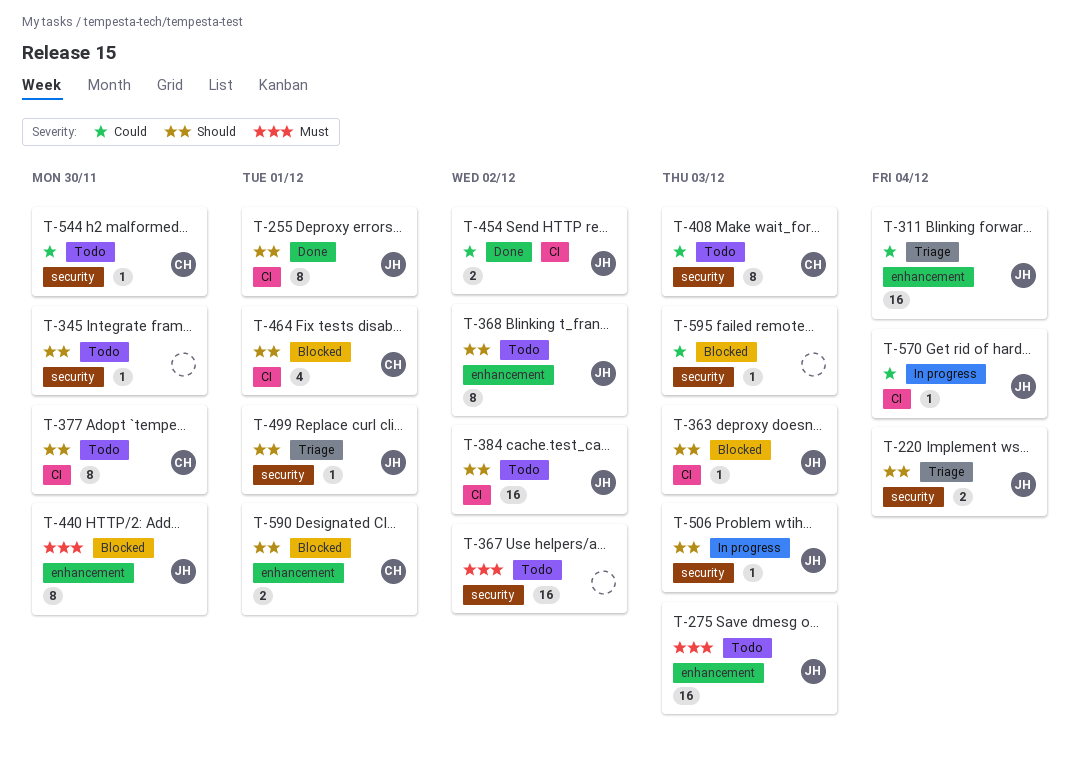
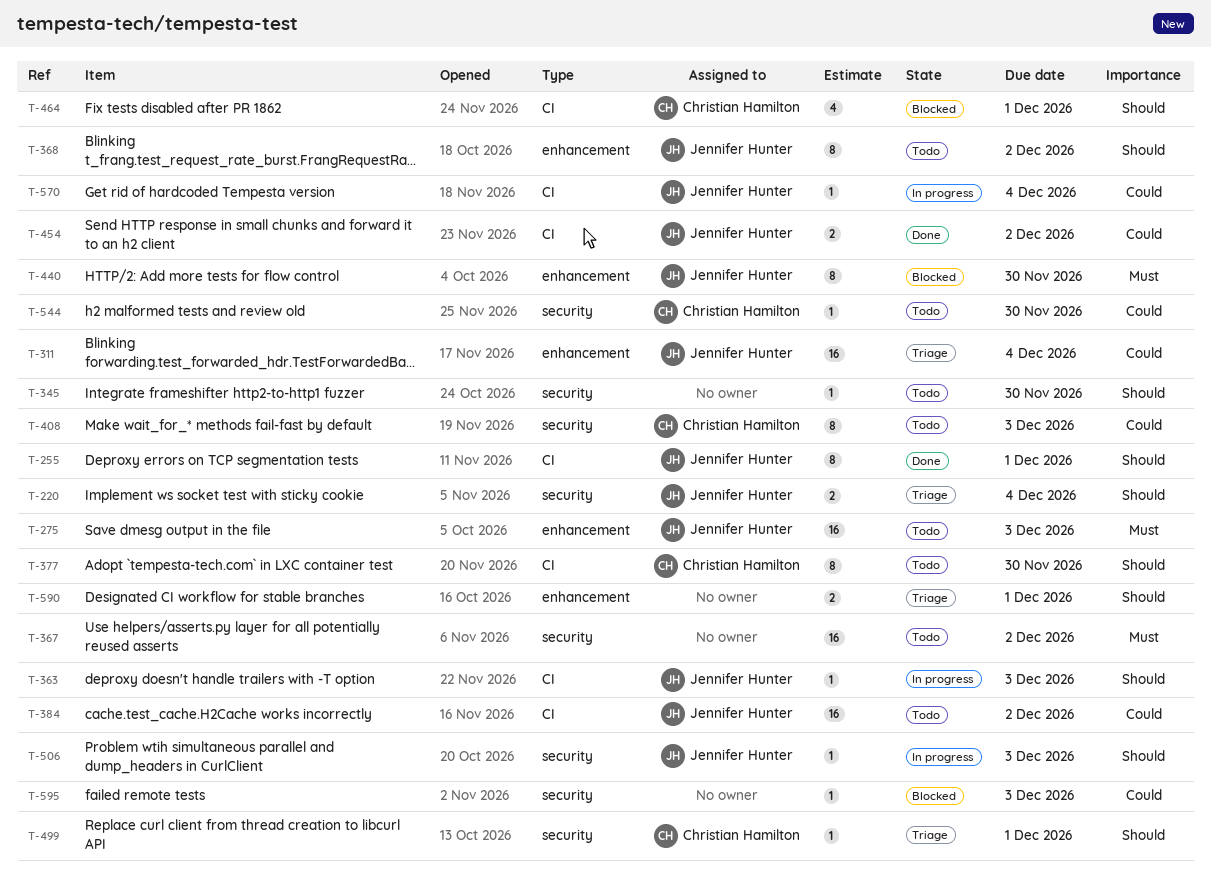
T-363, status: Blocked -> In progress
T-384, priority: Should -> Could
T-499, owner: Jennifer Hunter -> Christian Hamilton
T-590, status: Blocked -> Triage
T-590, owner: Christian Hamilton -> none

